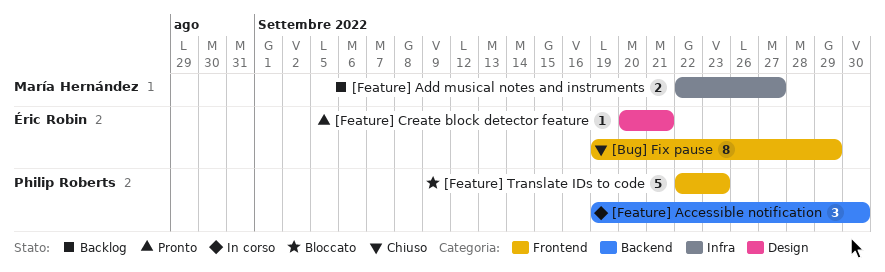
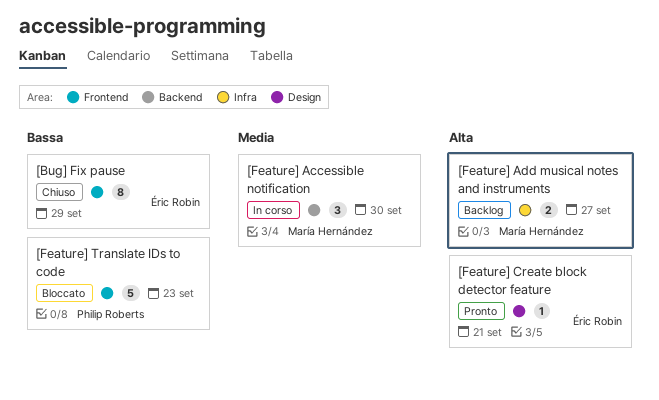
[Feature] Accessible notification, owner: Philip Roberts -> María Hernández

